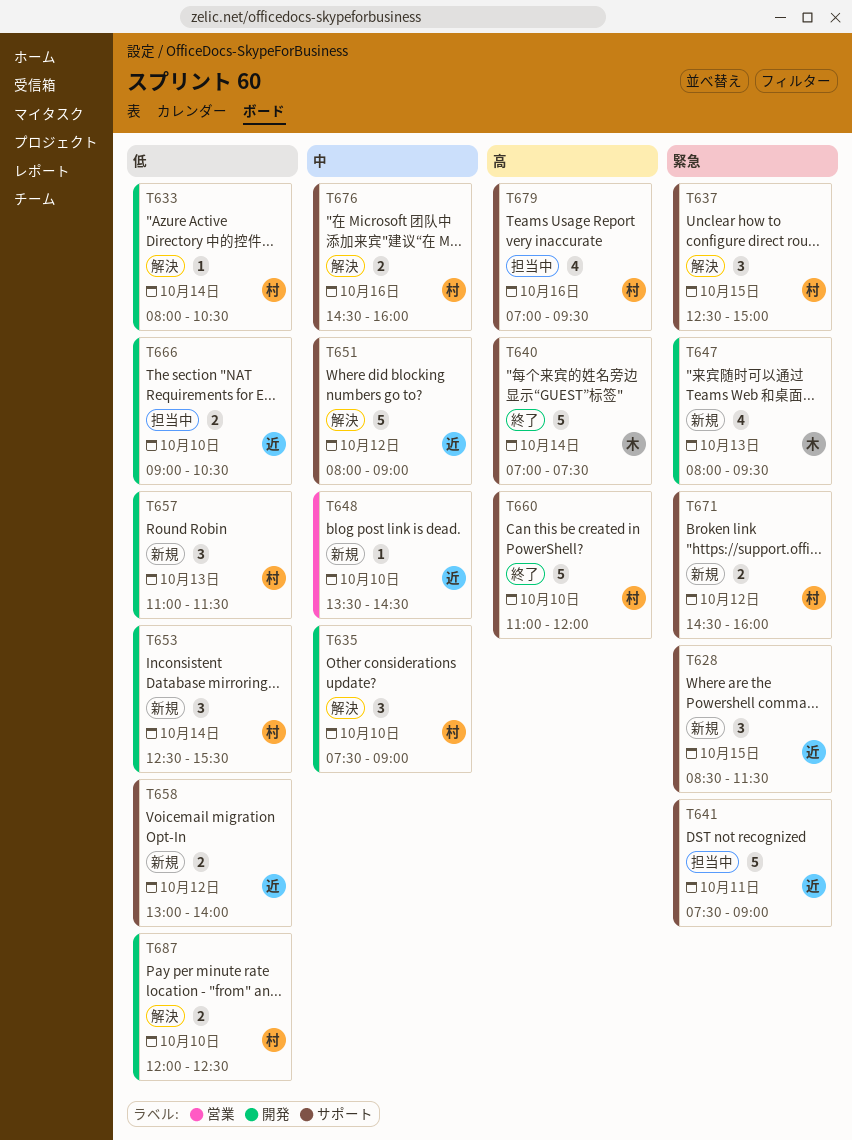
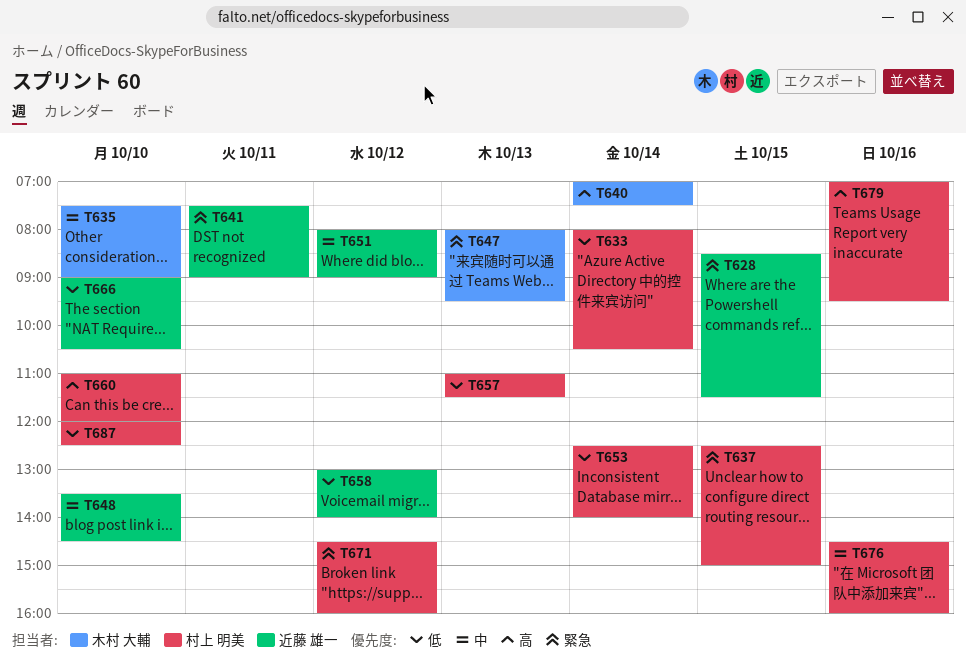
T635, owner: 村上 明美 -> 木村 大輔
T653, ends: 15:30 -> 14:00

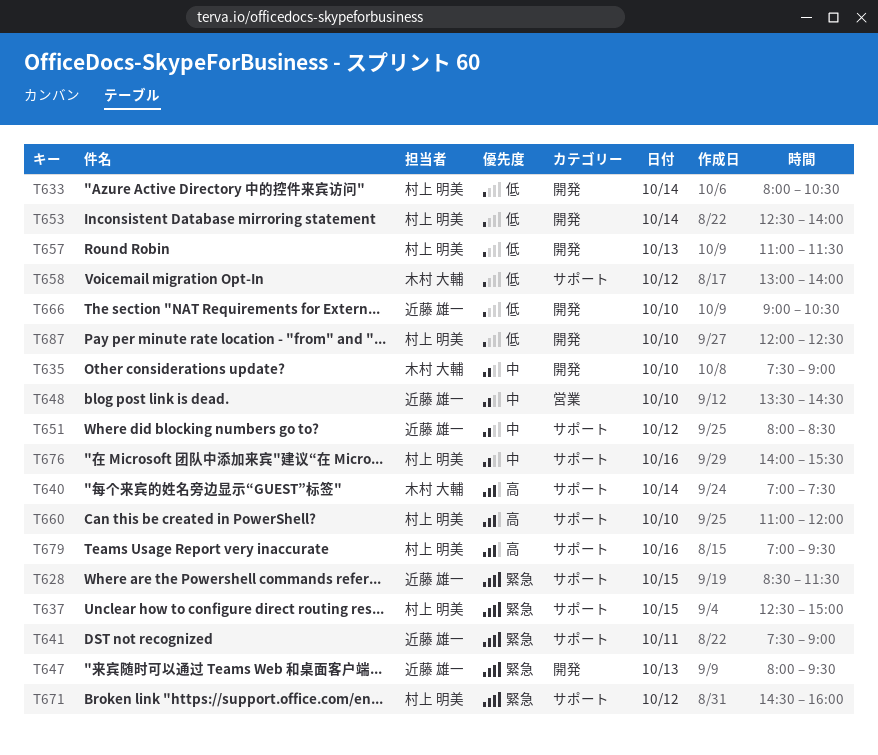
T647, owner: 木村 大輔 -> 近藤 雄一
T651, ends: 09:00 -> 08:30
T658, owner: 近藤 雄一 -> 木村 大輔
T676, begins: 14:30 -> 14:00
T676, ends: 16:00 -> 15:30

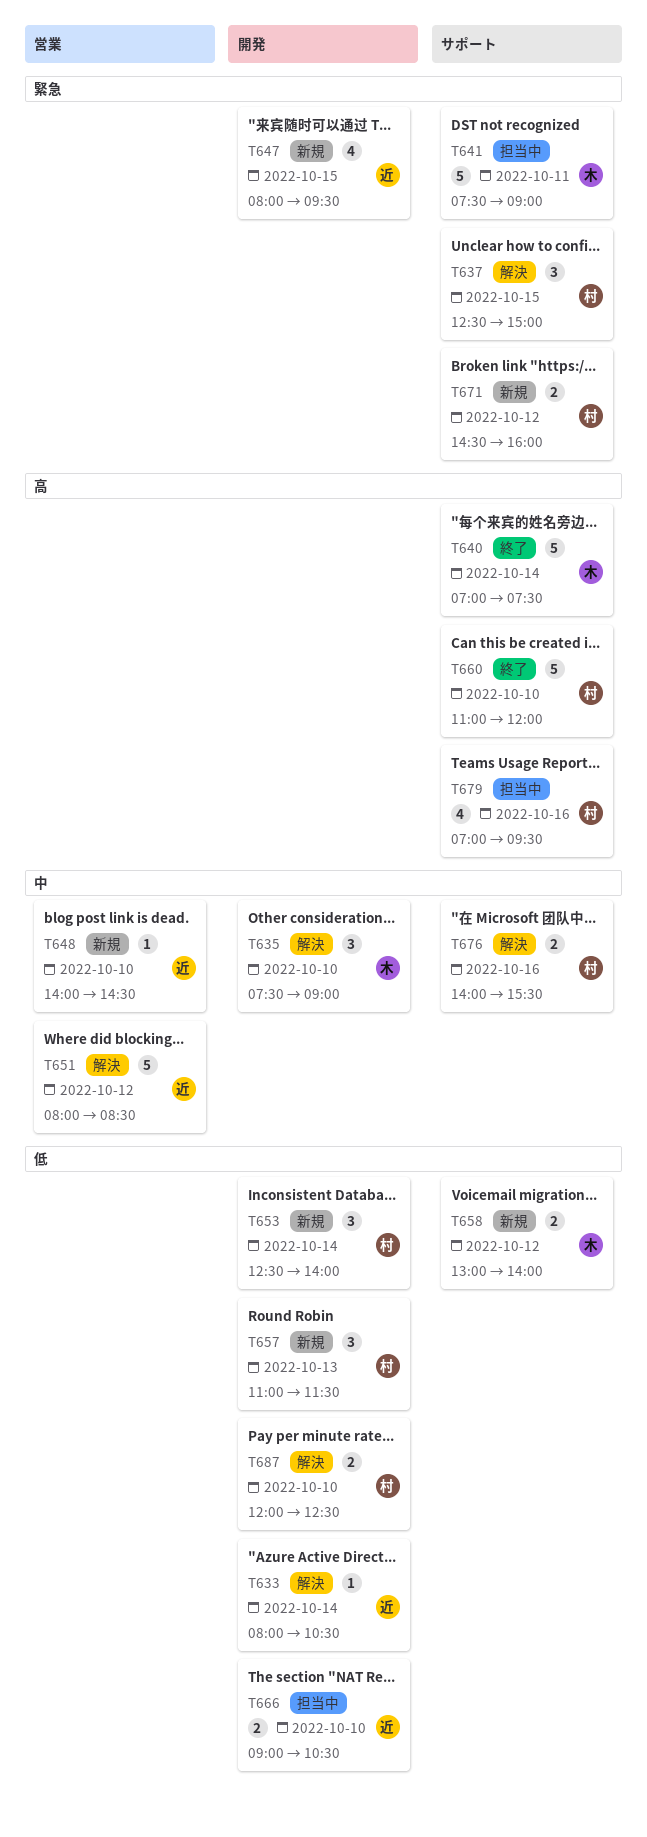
T628: present -> none
T633, owner: 村上 明美 -> 近藤 雄一
T641, owner: 近藤 雄一 -> 木村 大輔
T647, day: Oct 13 -> Oct 15
T648, begins: 13:30 -> 14:00
T651, label: サポート -> 営業

